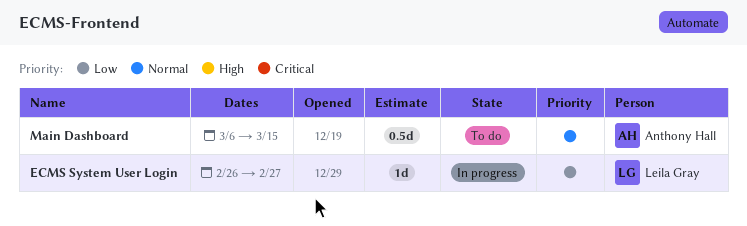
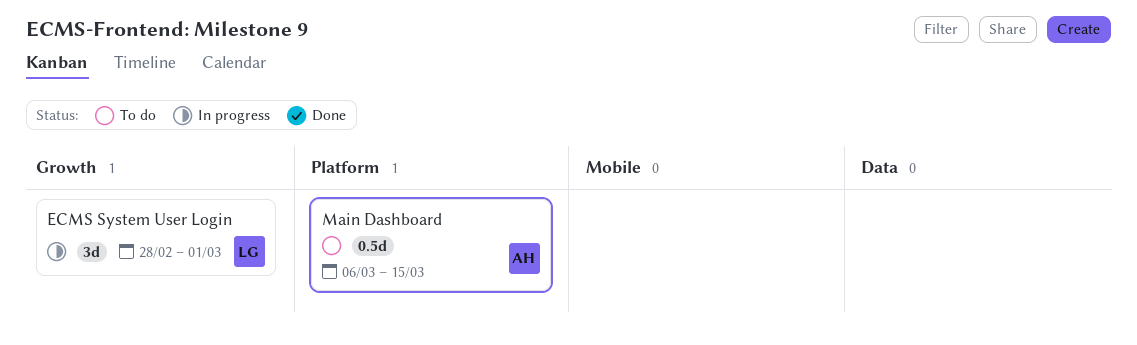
ECMS System User Login, estimate: 1d -> 3d
ECMS System User Login, start: Feb 26 -> Feb 28
ECMS System User Login, due: Feb 27 -> Mar 1

